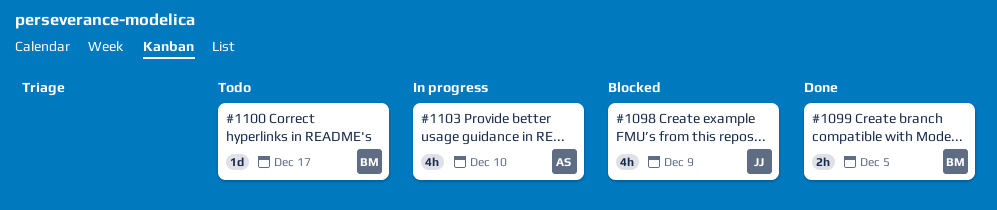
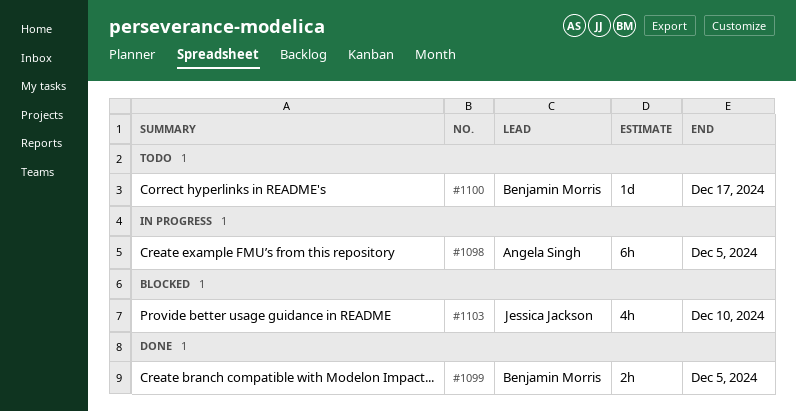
#1098, status: Blocked -> In progress
#1098, owner: Jessica Jackson -> Angela Singh
#1098, estimate: 4h -> 6h
#1098, due: Dec 9 -> Dec 5
#1103, status: In progress -> Blocked
#1103, owner: Angela Singh -> Jessica Jackson

